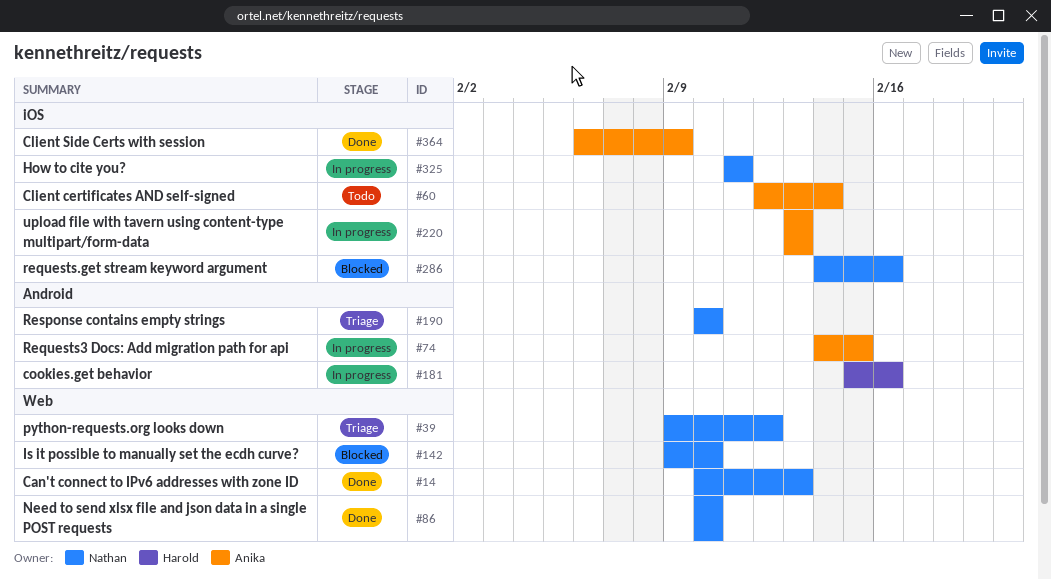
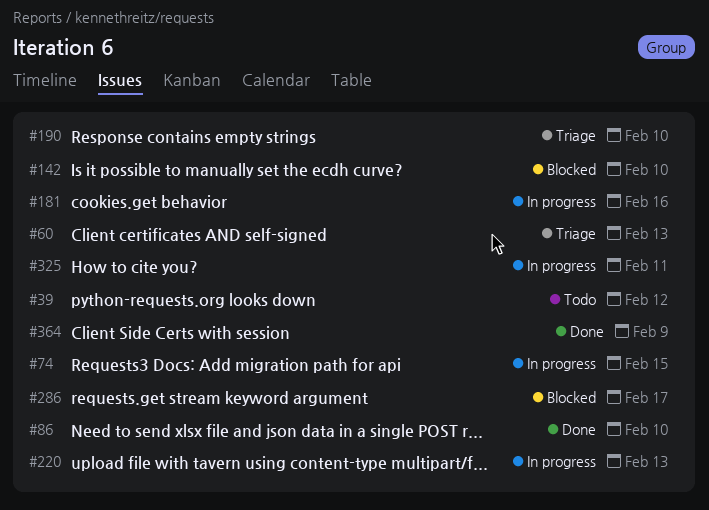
#14: present -> none
#39, status: Triage -> Todo
#60, status: Todo -> Triage
#60, due: Feb 14 -> Feb 13
#286, due: Feb 16 -> Feb 17

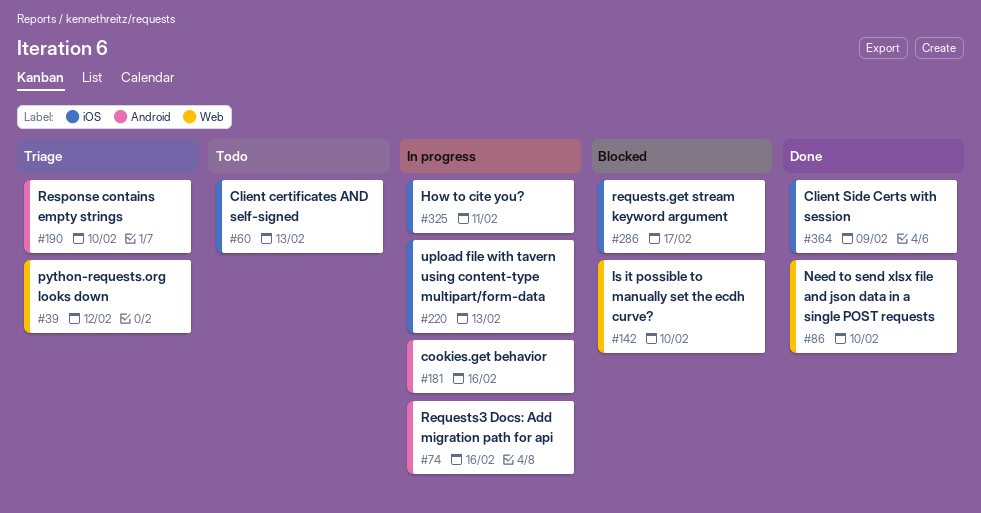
#39, status: Todo -> Triage
#60, status: Triage -> Todo
#74, due: Feb 15 -> Feb 16

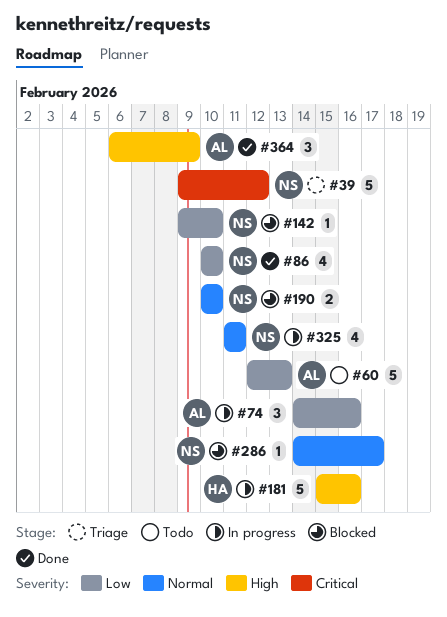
#190, status: Triage -> Blocked
#220: present -> none

